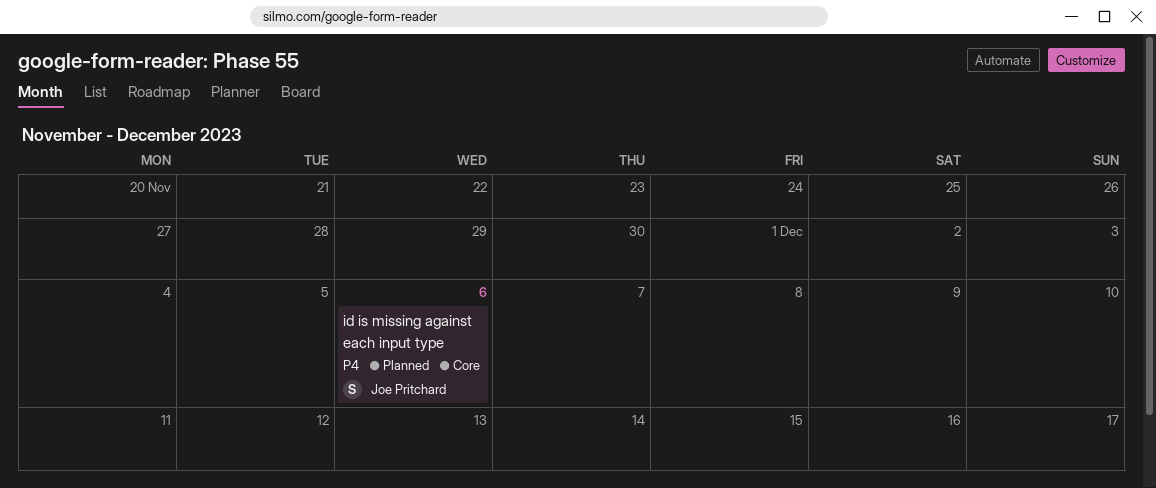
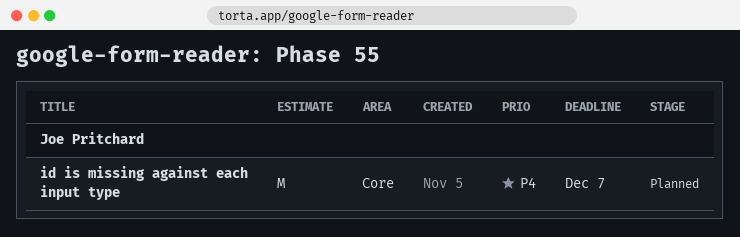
id is missing against each input type, estimate: S -> M
id is missing against each input type, due: Dec 6 -> Dec 7

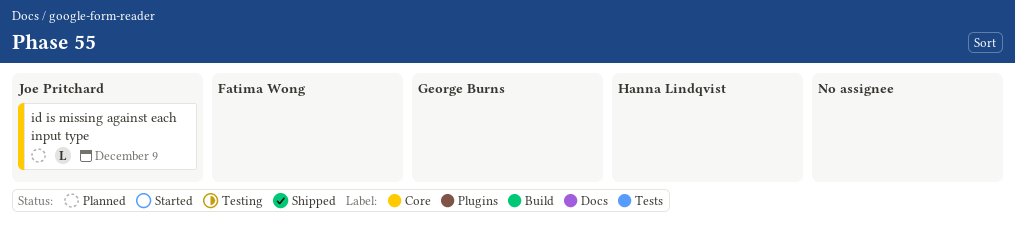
id is missing against each input type, estimate: M -> L
id is missing against each input type, due: Dec 7 -> Dec 9

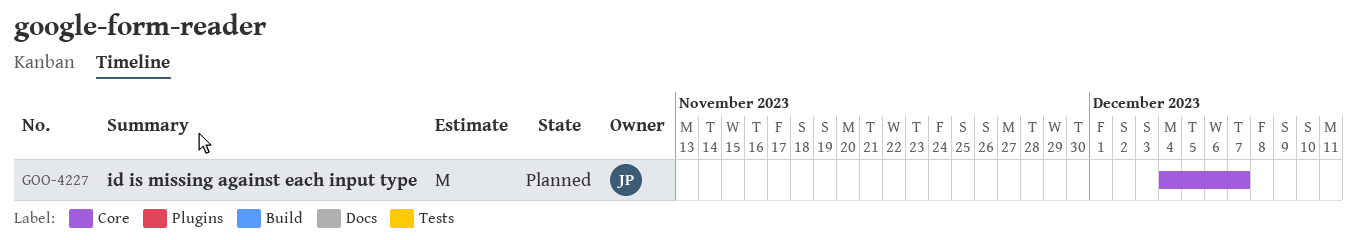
id is missing against each input type, estimate: L -> M
id is missing against each input type, due: Dec 9 -> Dec 7

